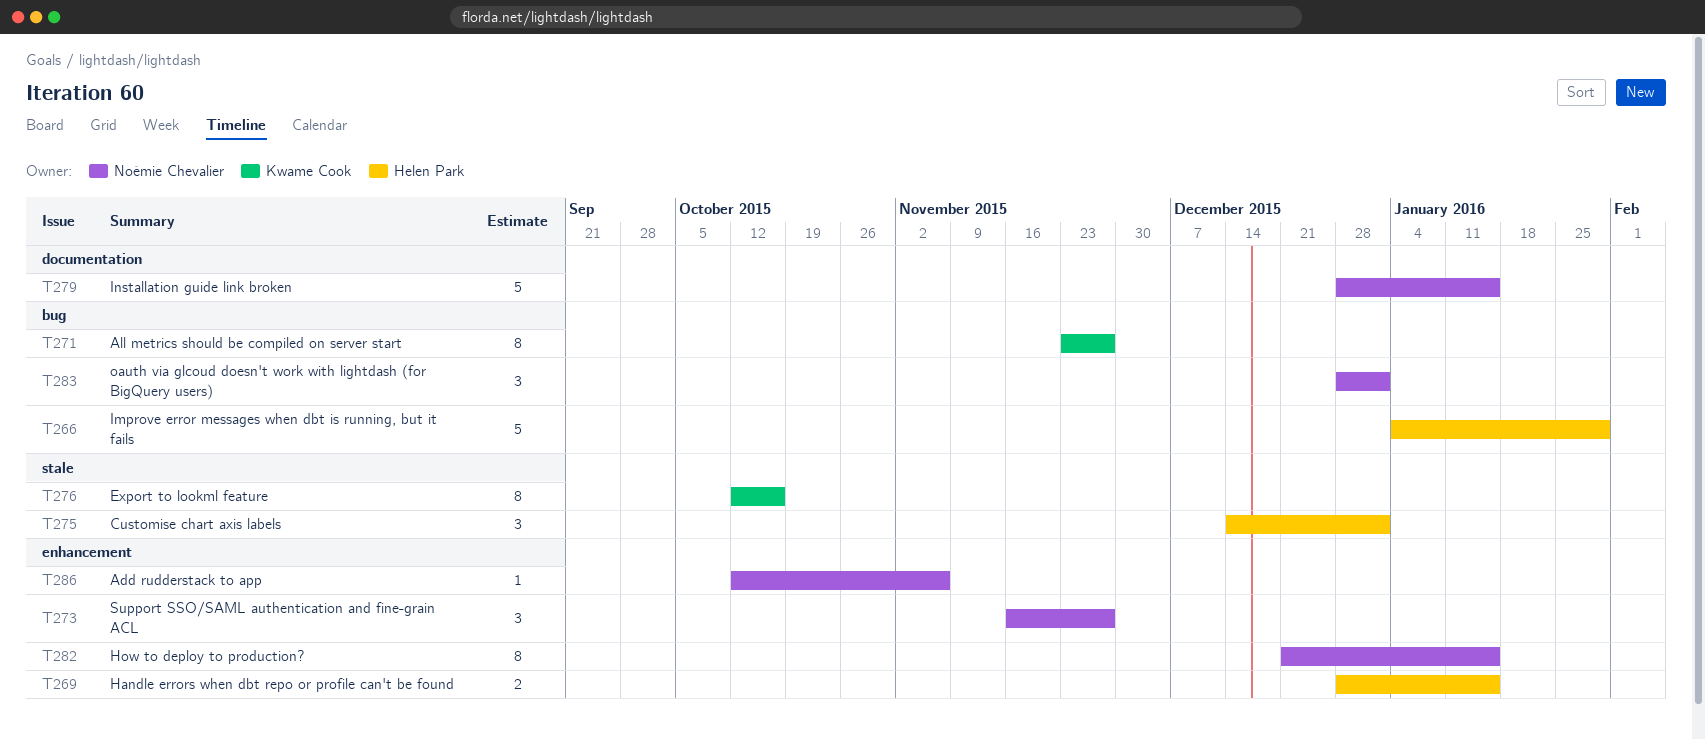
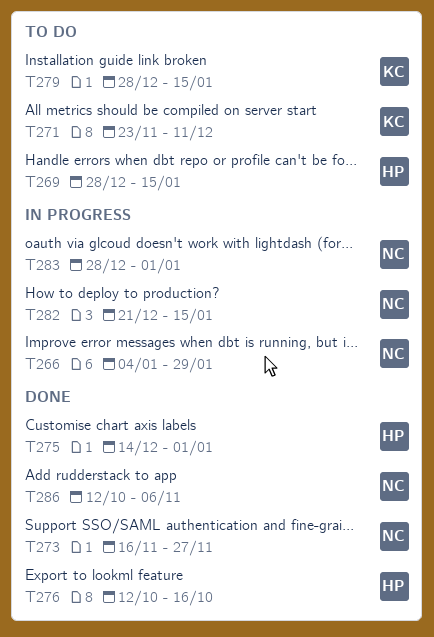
T266, owner: Helen Park -> Noémie Chevalier
T271, due: Nov 27 -> Dec 11
T276, owner: Kwame Cook -> Helen Park
T279, owner: Noémie Chevalier -> Kwame Cook

